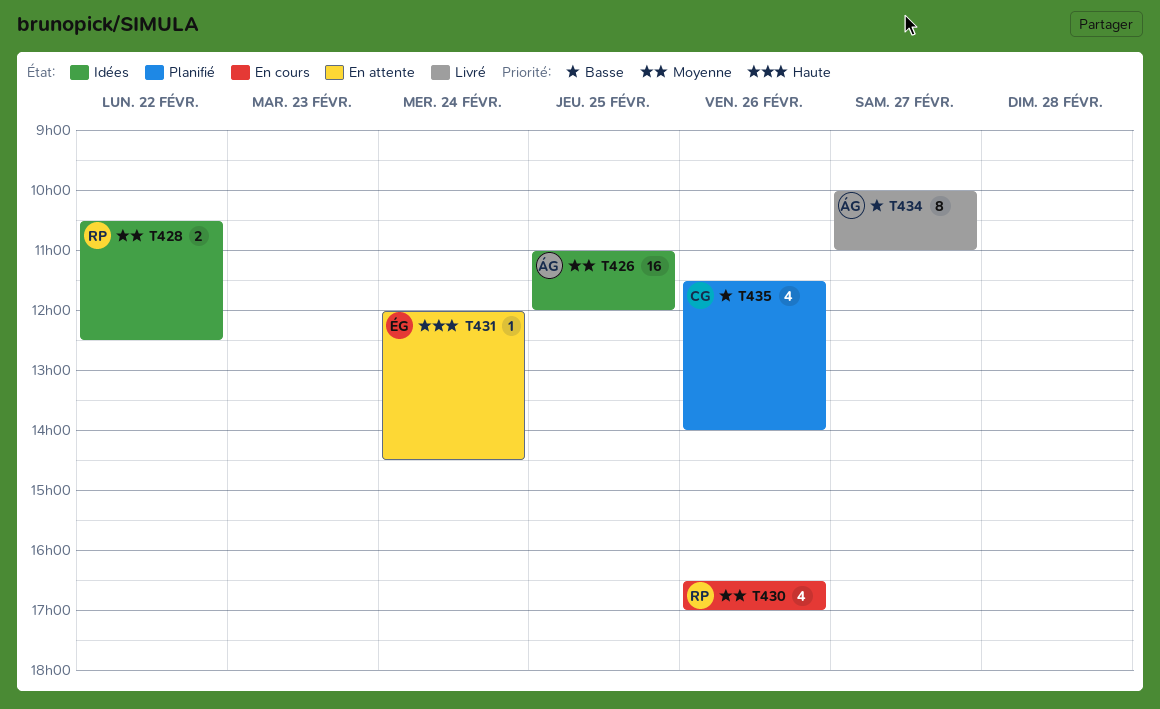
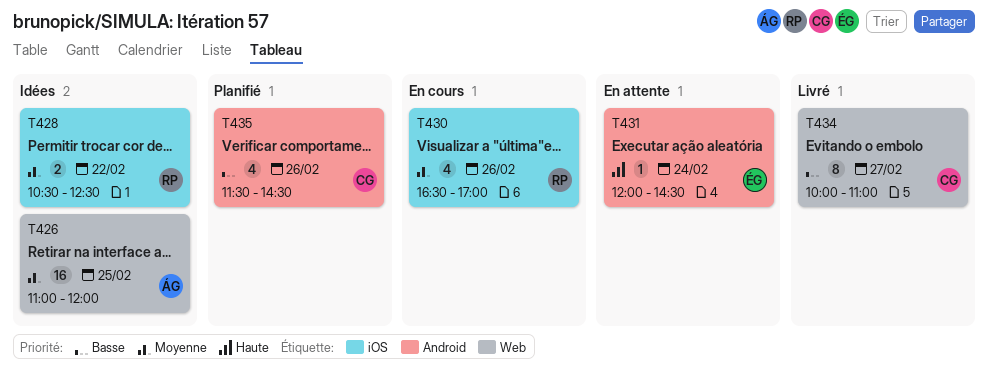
T434, owner: ÁG -> CG
T435, ends: 14:00 -> 14:30

